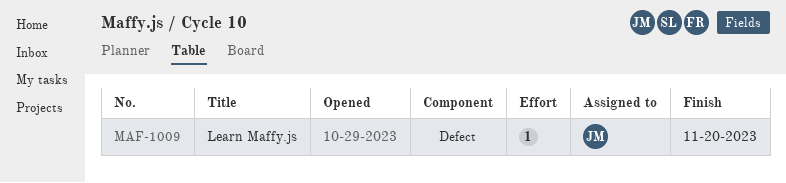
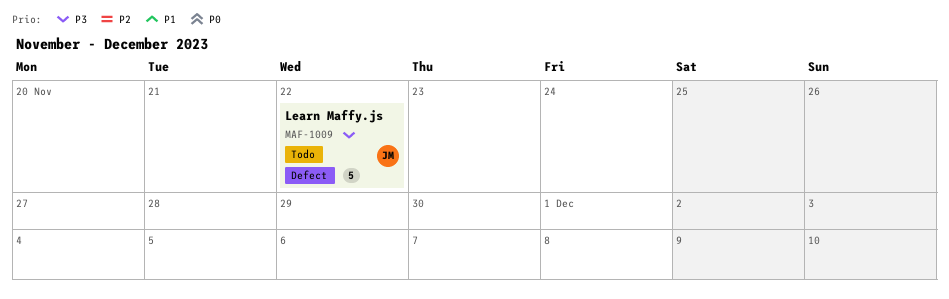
MAF-1009, estimate: 1 -> 5
MAF-1009, due: Nov 20 -> Nov 22

